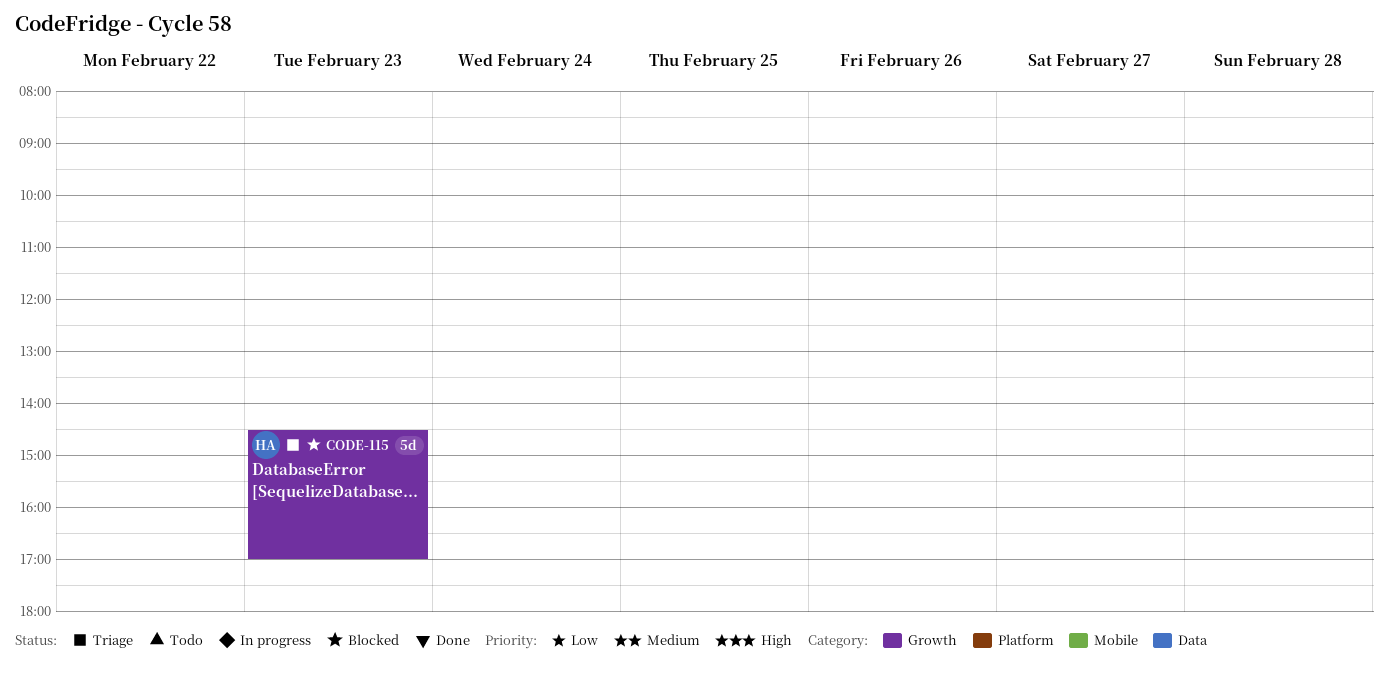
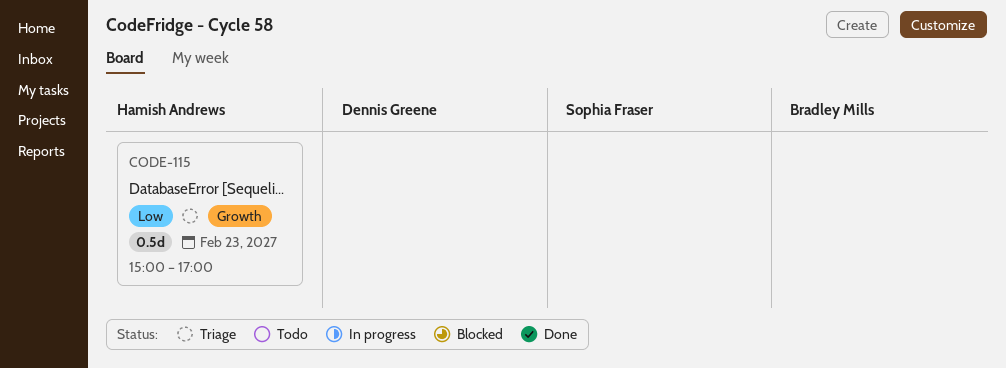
CODE-115, estimate: 5d -> 0.5d
CODE-115, begins: 14:30 -> 15:00

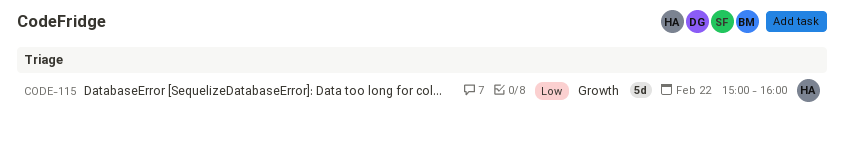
CODE-115, estimate: 0.5d -> 5d
CODE-115, day: Feb 23 -> Feb 22
CODE-115, ends: 17:00 -> 16:00

